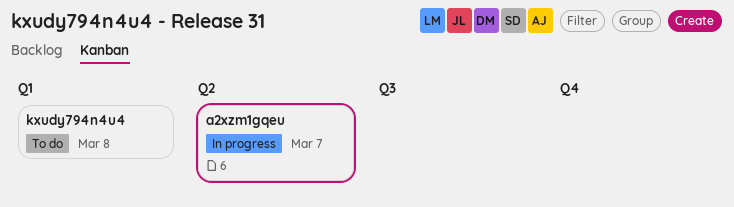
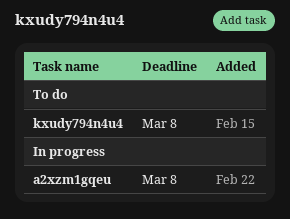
a2xzm1gqeu, due: Mar 7 -> Mar 8

